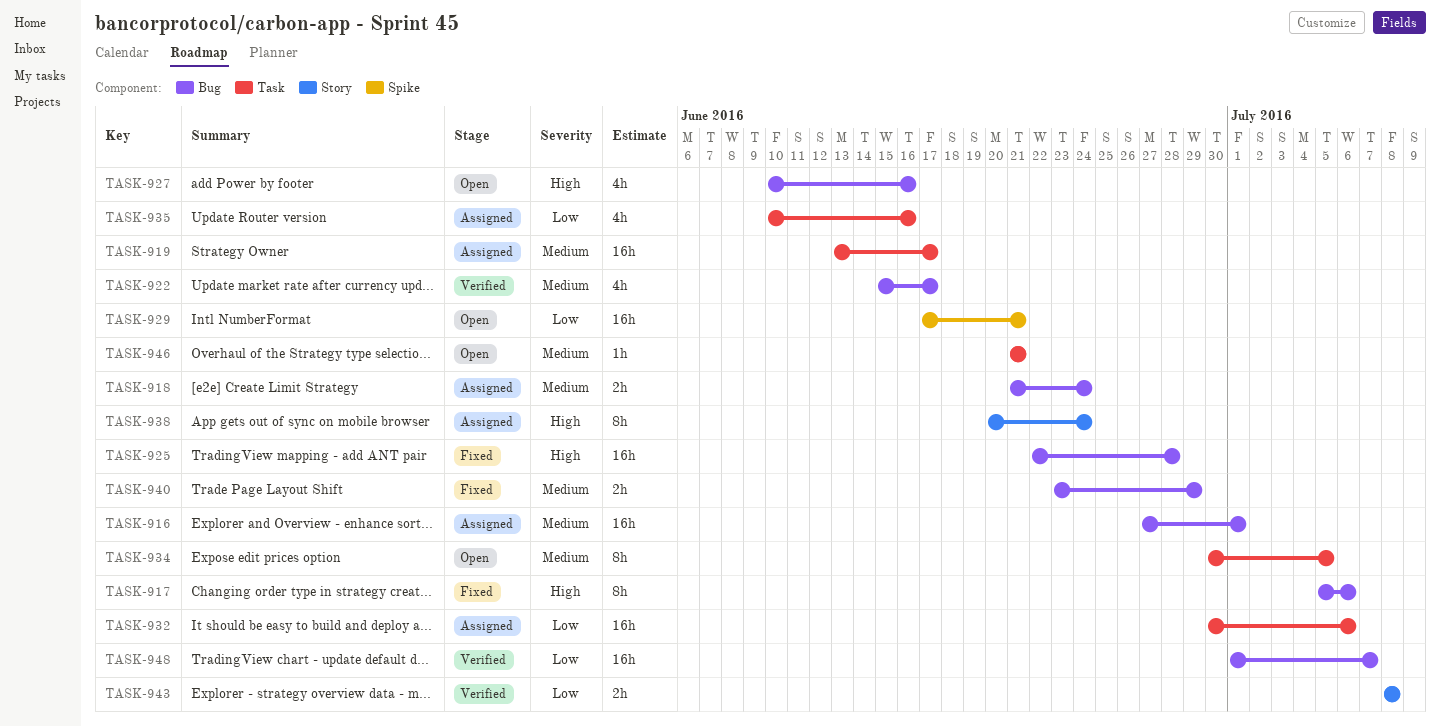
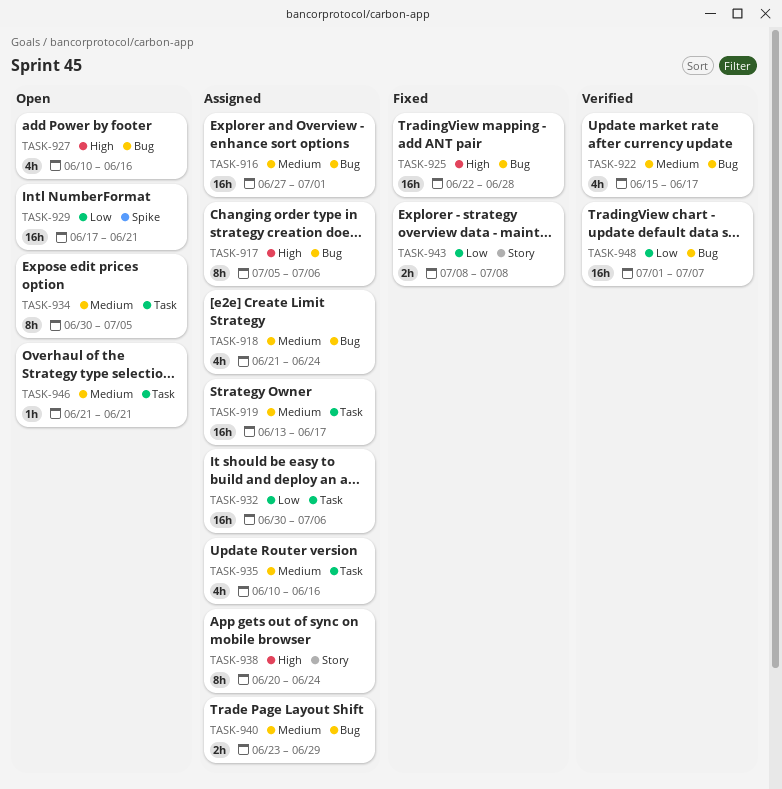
TASK-917, status: Fixed -> Assigned
TASK-918, estimate: 2h -> 4h
TASK-935, priority: Low -> Medium
TASK-940, status: Fixed -> Assigned
TASK-943, status: Verified -> Fixed

